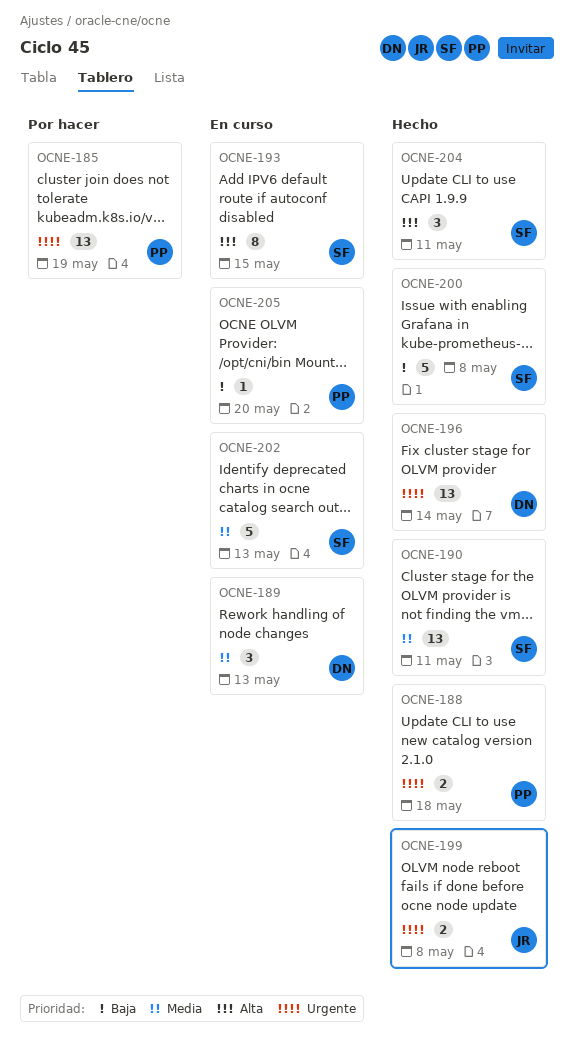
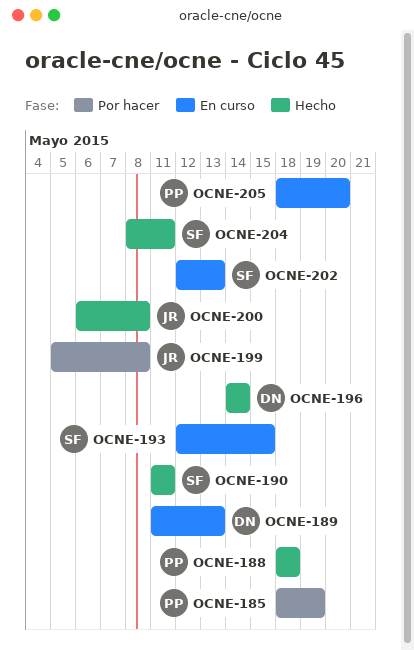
OCNE-199, status: Hecho -> Por hacer
OCNE-200, owner: SF -> JR

